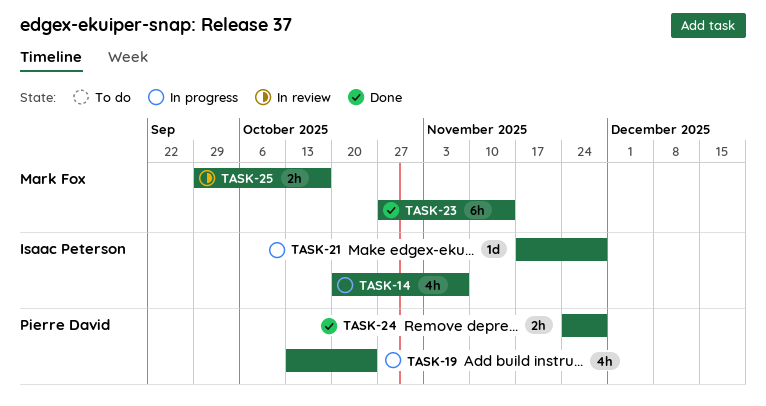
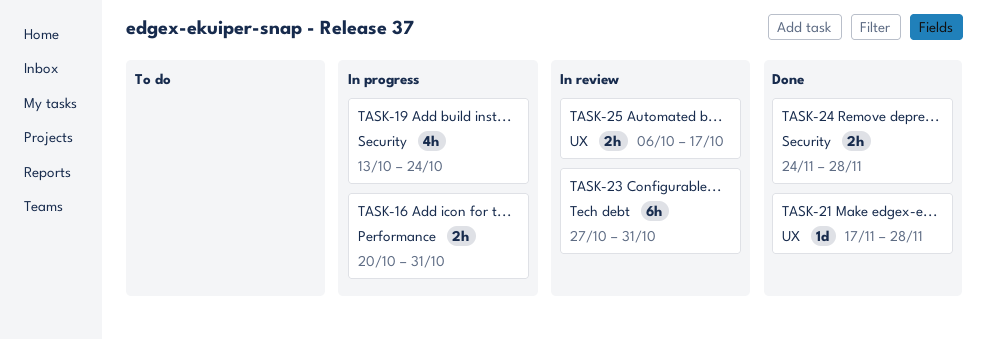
TASK-14: present -> none
TASK-16: none -> present
TASK-21, status: In progress -> Done
TASK-23, status: Done -> In review
TASK-23, due: Nov 14 -> Oct 31
TASK-25, start: Sep 29 -> Oct 6

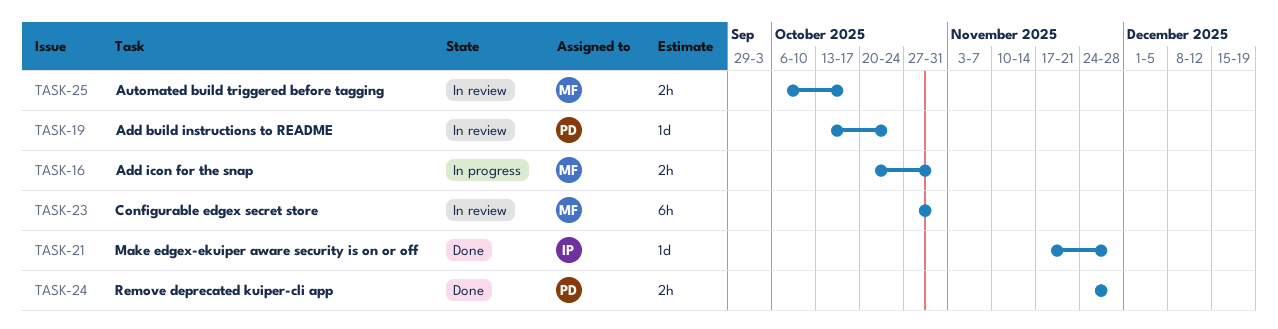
TASK-19, status: In progress -> In review
TASK-19, estimate: 4h -> 1d

